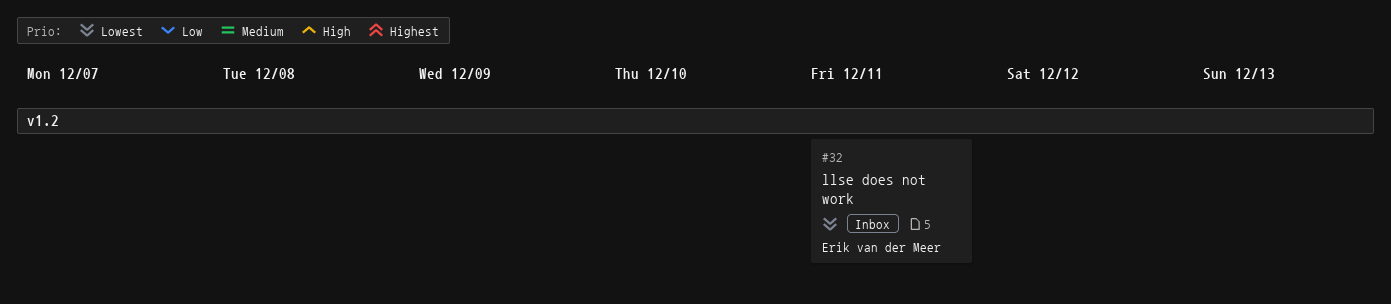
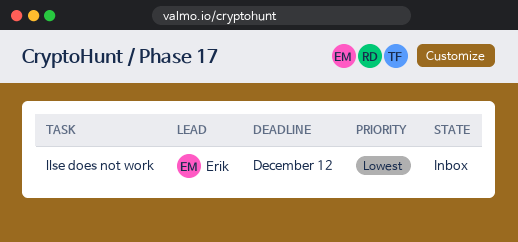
llse does not work, due: Dec 11 -> Dec 12

